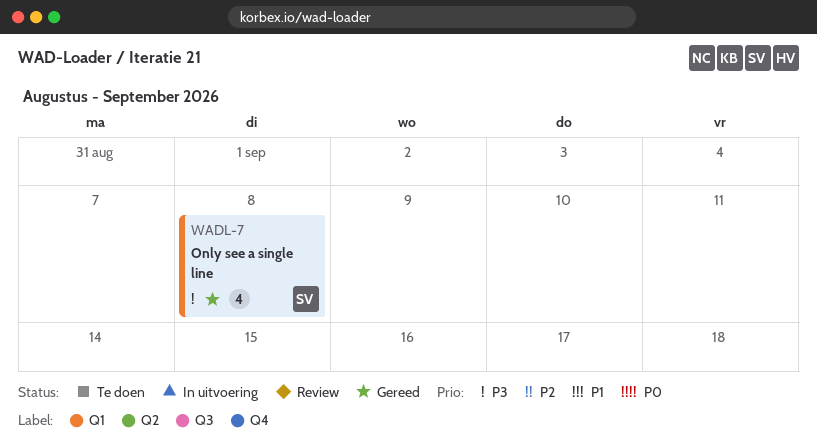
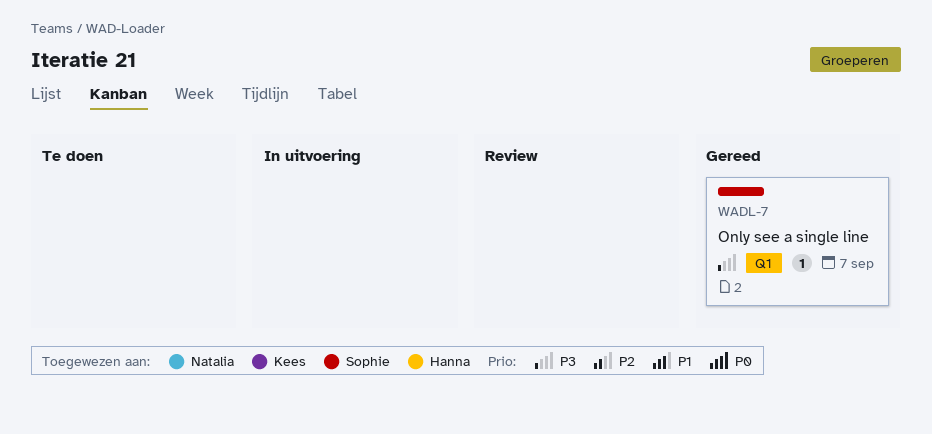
WADL-7, estimate: 4 -> 1
WADL-7, due: Sep 8 -> Sep 7

